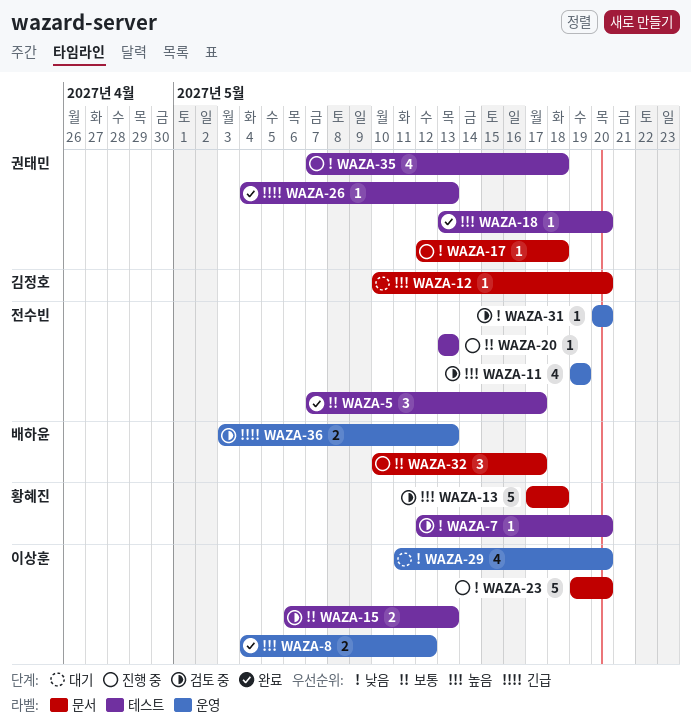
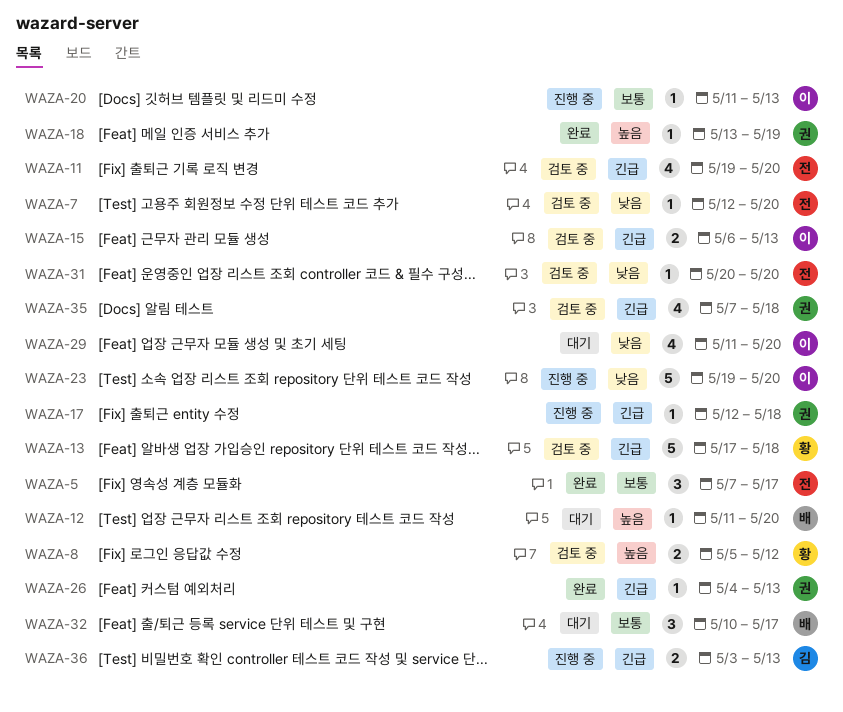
WAZA-7, owner: 황혜진 -> 전수빈
WAZA-8, status: 완료 -> 검토 중
WAZA-8, owner: 이상훈 -> 황혜진
WAZA-8, start: May 4 -> May 5
WAZA-11, priority: 높음 -> 긴급
WAZA-11, due: May 19 -> May 20
WAZA-12, owner: 김정호 -> 배하윤
WAZA-12, start: May 10 -> May 11
WAZA-13, priority: 높음 -> 긴급
WAZA-15, priority: 보통 -> 긴급
WAZA-17, priority: 낮음 -> 긴급
WAZA-18, due: May 20 -> May 19
WAZA-20, owner: 전수빈 -> 이상훈
WAZA-20, start: May 13 -> May 11
WAZA-32, status: 진행 중 -> 대기
WAZA-35, status: 진행 중 -> 검토 중
WAZA-35, priority: 낮음 -> 긴급
WAZA-36, status: 검토 중 -> 진행 중
WAZA-36, owner: 배하윤 -> 김정호

